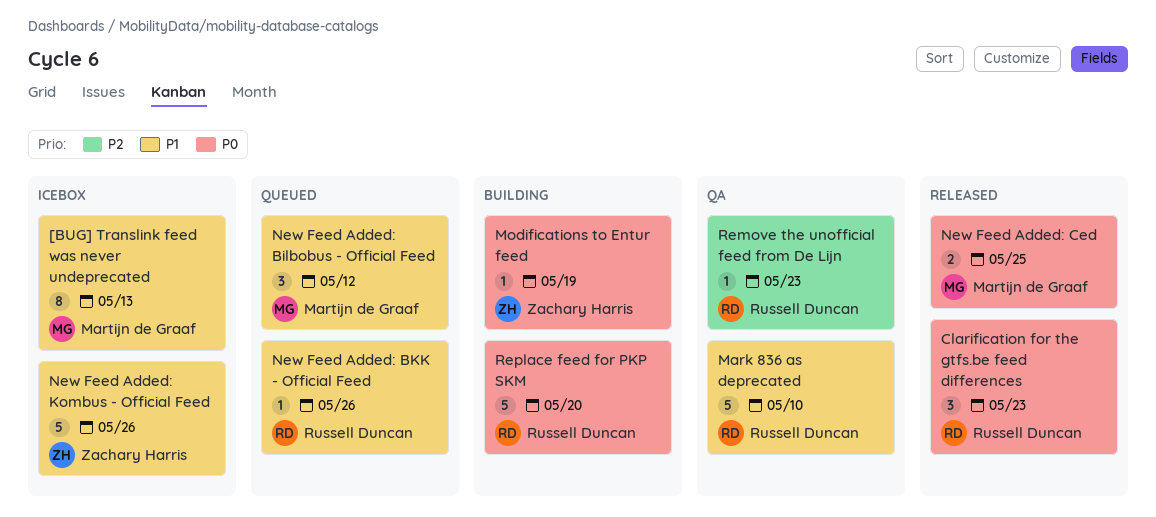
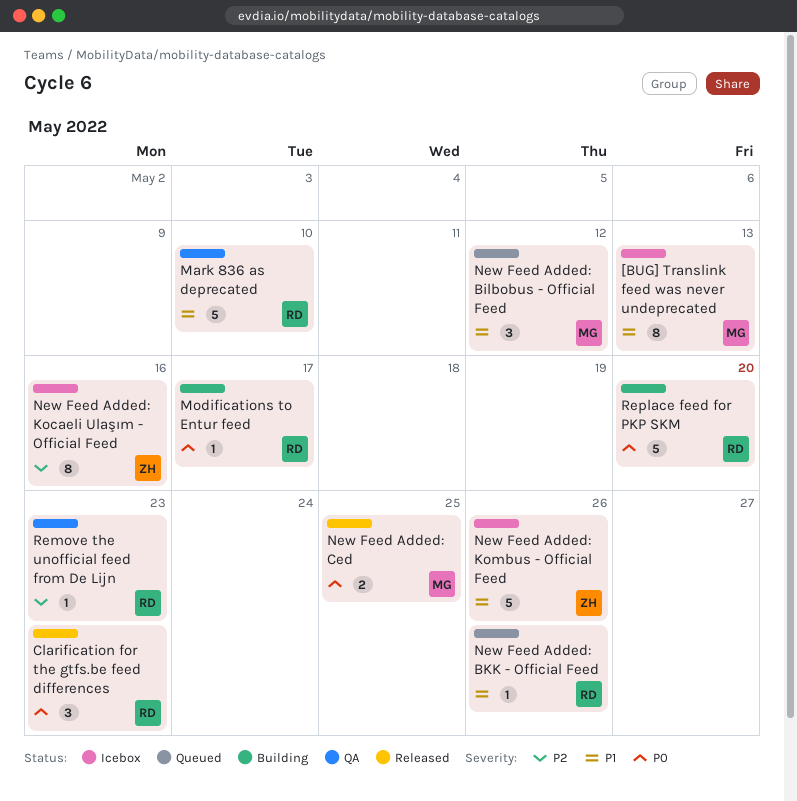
Modifications to Entur feed, owner: Zachary Harris -> Russell Duncan
Modifications to Entur feed, due: May 19 -> May 17
New Feed Added: Kocaeli Ulaşım - Official Feed: none -> present

